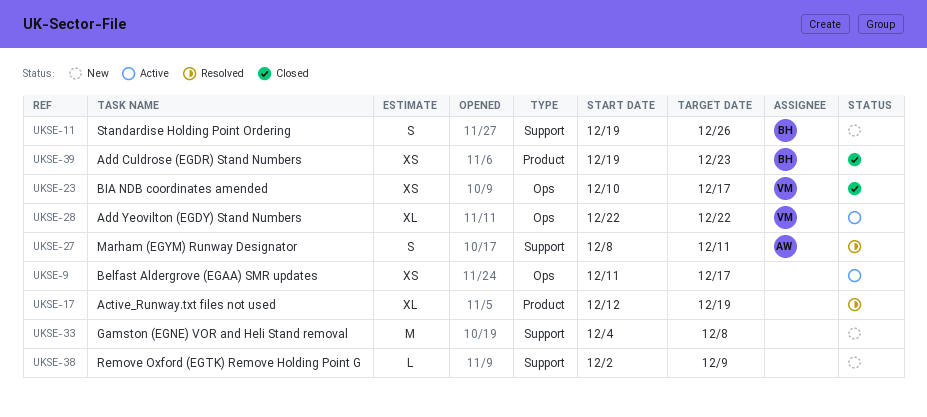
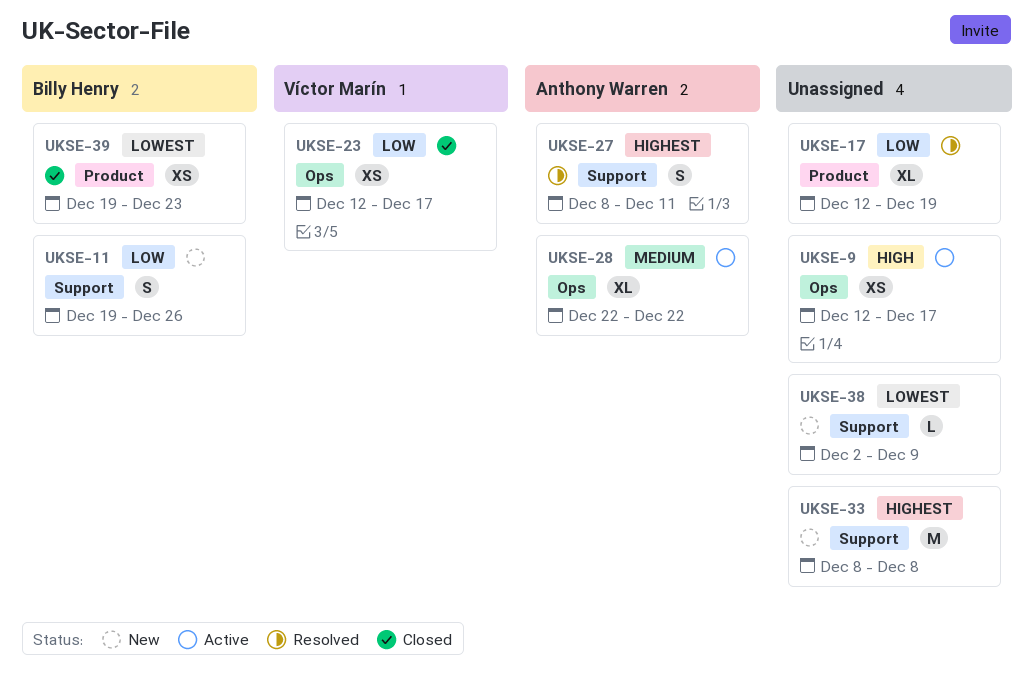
UKSE-9, start: Dec 11 -> Dec 12
UKSE-23, start: Dec 10 -> Dec 12
UKSE-28, owner: Víctor Marín -> Anthony Warren
UKSE-33, start: Dec 4 -> Dec 8

